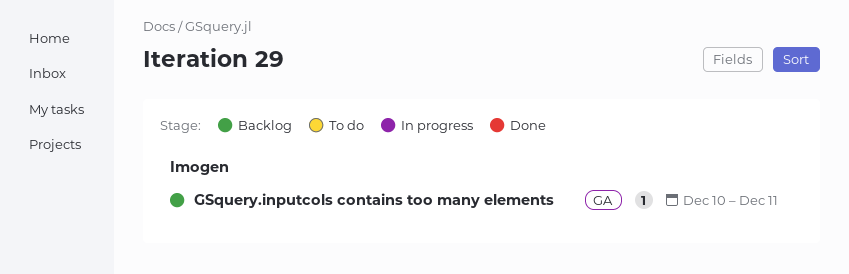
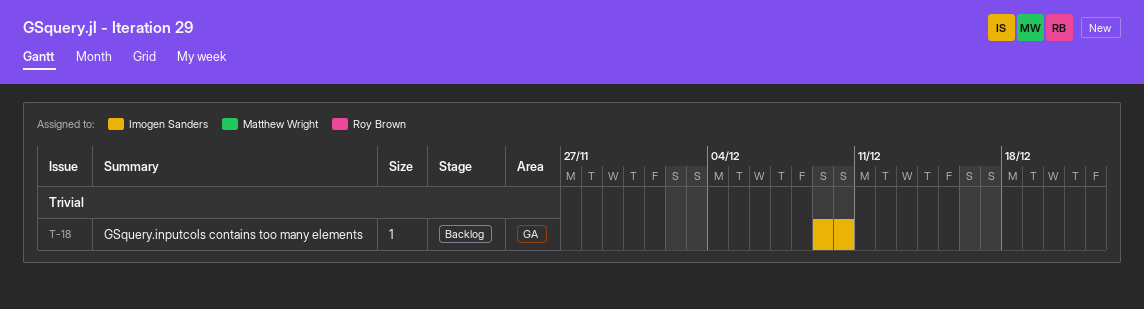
GSquery.inputcols contains too many elements, start: Dec 10 -> Dec 9
GSquery.inputcols contains too many elements, due: Dec 11 -> Dec 10

